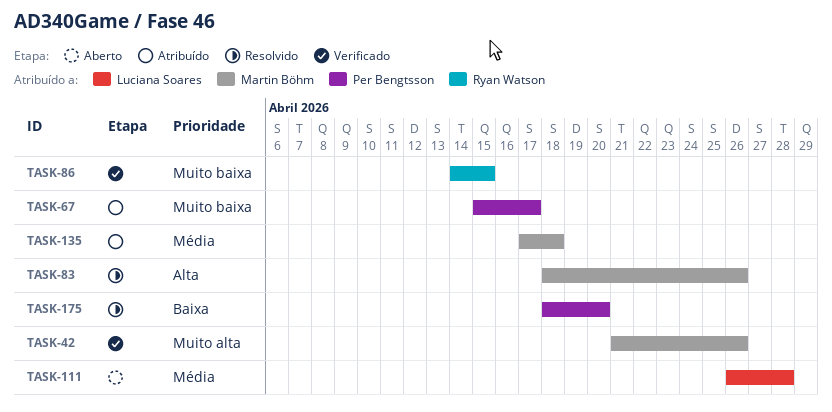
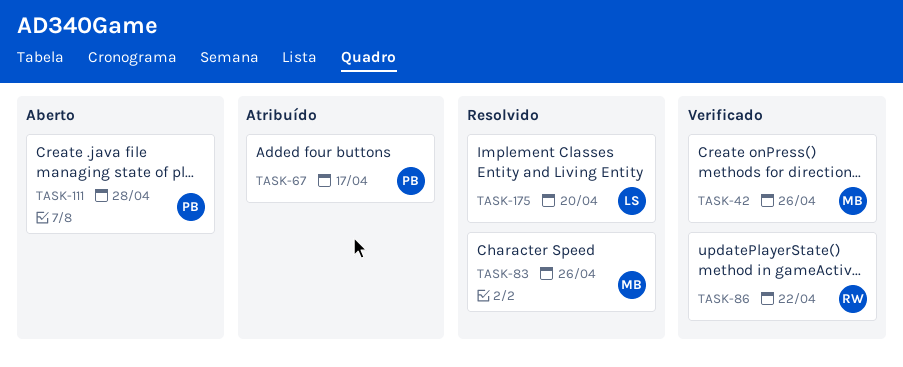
TASK-86, due: Apr 15 -> Apr 22
TASK-111, owner: Luciana Soares -> Per Bengtsson
TASK-135: present -> none
TASK-175, owner: Per Bengtsson -> Luciana Soares

